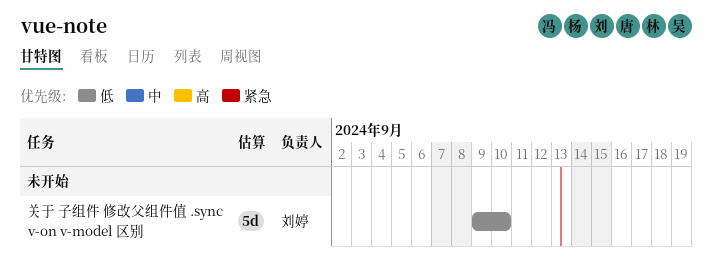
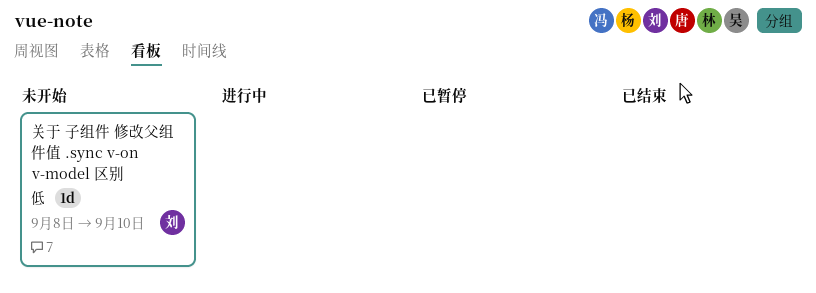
关于 子组件 修改父组件值 .sync v-on v-model 区别, estimate: 5d -> 1d
关于 子组件 修改父组件值 .sync v-on v-model 区别, start: Sep 9 -> Sep 8

